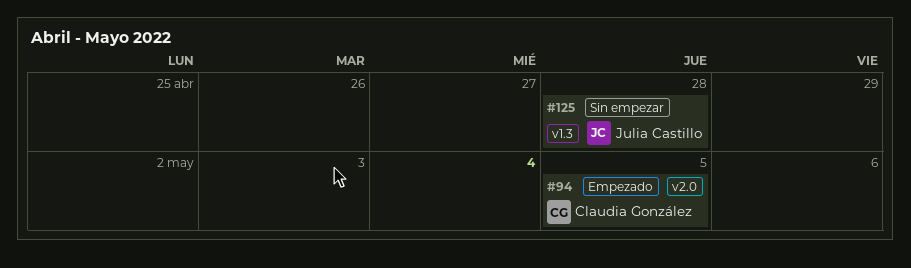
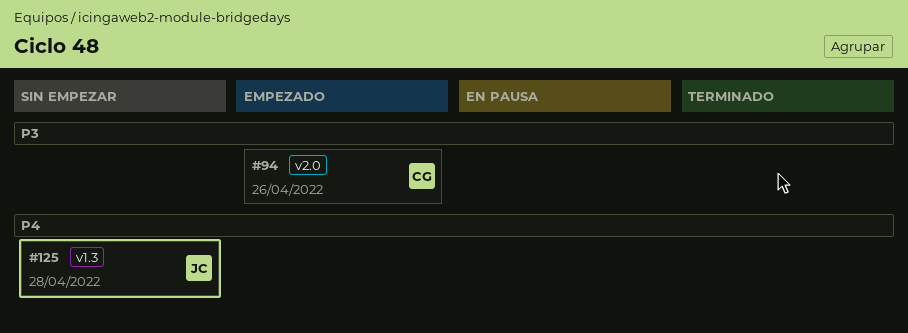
#94, due: May 5 -> Apr 26

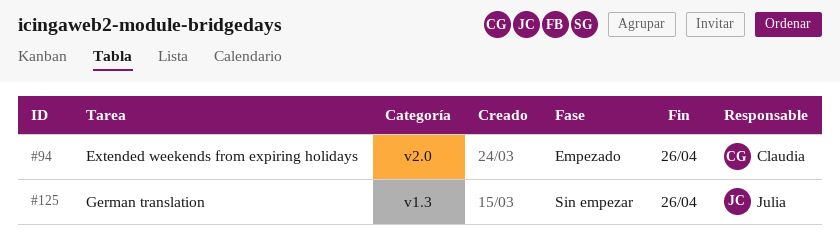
#125, due: Apr 28 -> Apr 26

